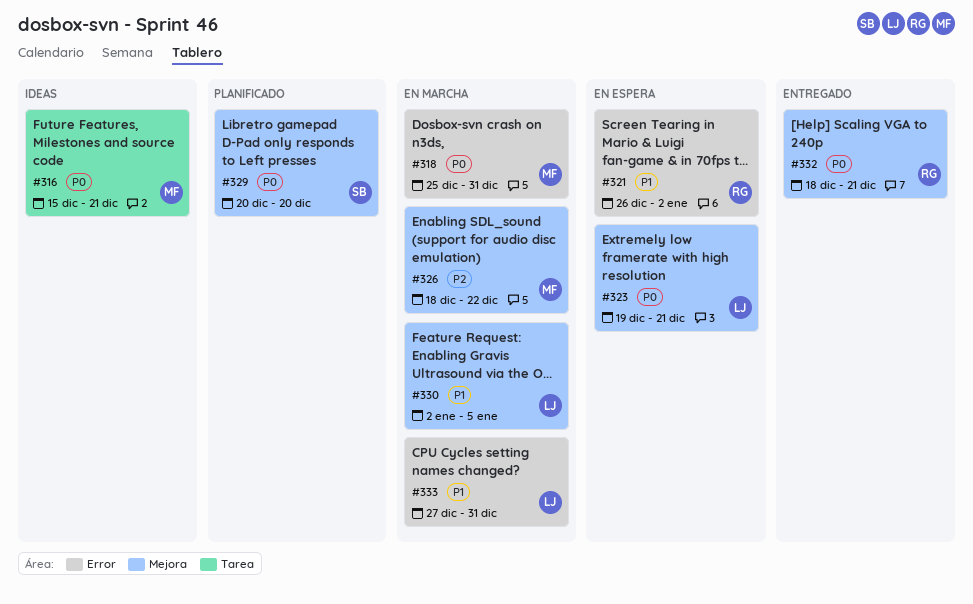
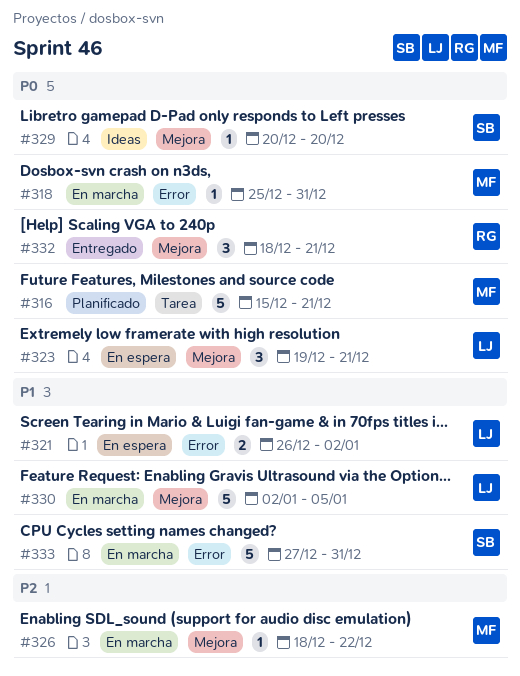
#316, status: Ideas -> Planificado
#321, owner: RG -> LJ
#329, status: Planificado -> Ideas
#333, owner: LJ -> SB

